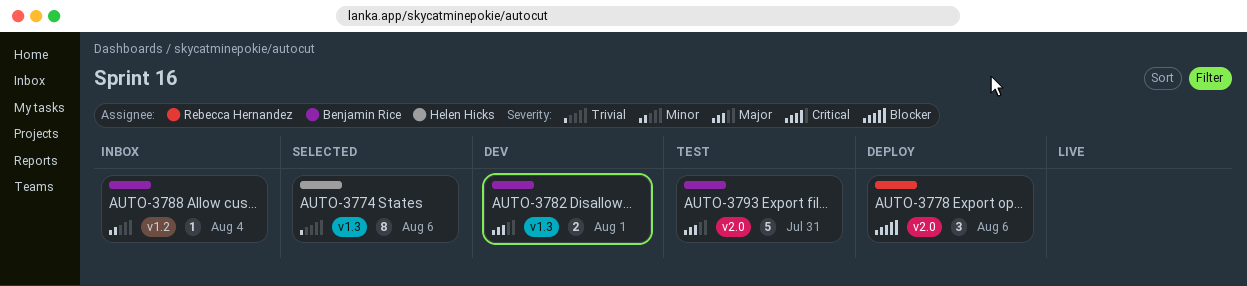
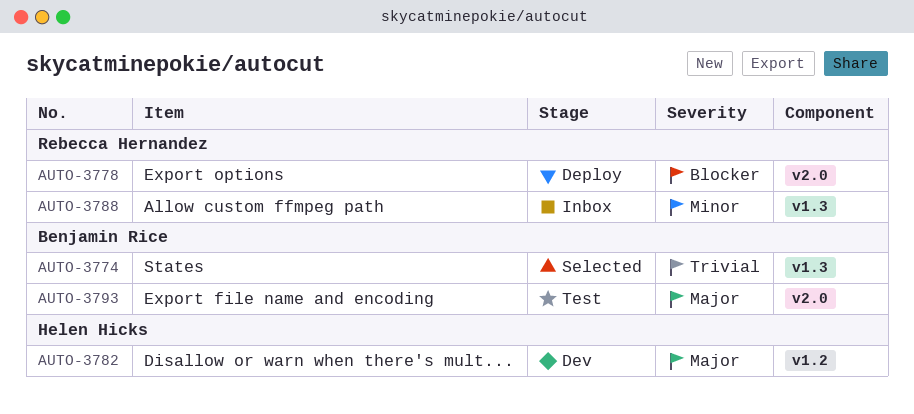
AUTO-3774, owner: Helen Hicks -> Benjamin Rice
AUTO-3782, owner: Benjamin Rice -> Helen Hicks
AUTO-3782, label: v1.3 -> v1.2
AUTO-3788, owner: Benjamin Rice -> Rebecca Hernandez
AUTO-3788, label: v1.2 -> v1.3

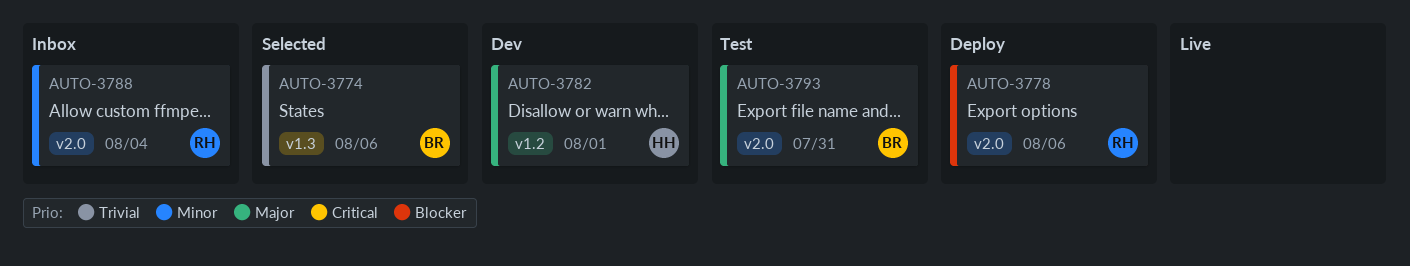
AUTO-3788, label: v1.3 -> v2.0

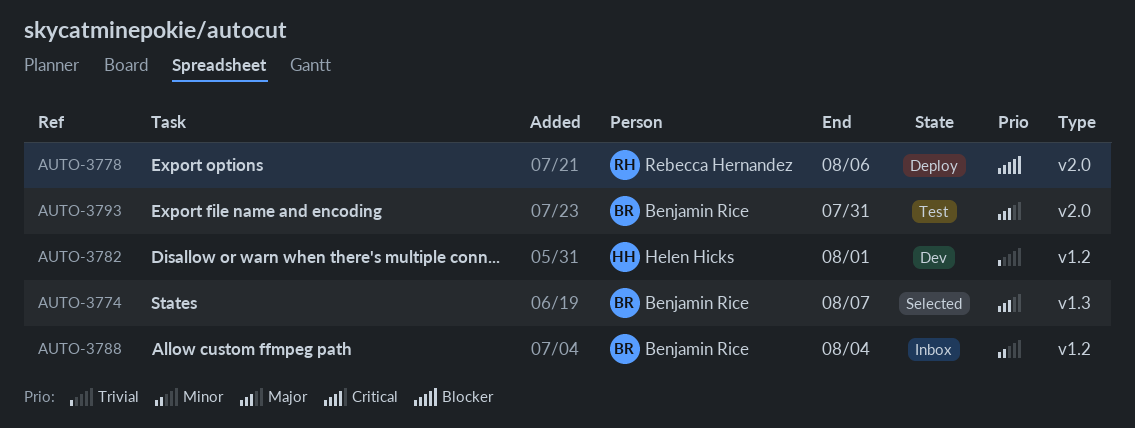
AUTO-3774, priority: Trivial -> Major
AUTO-3774, due: Aug 6 -> Aug 7
AUTO-3782, priority: Major -> Trivial
AUTO-3788, owner: Rebecca Hernandez -> Benjamin Rice
AUTO-3788, label: v2.0 -> v1.2

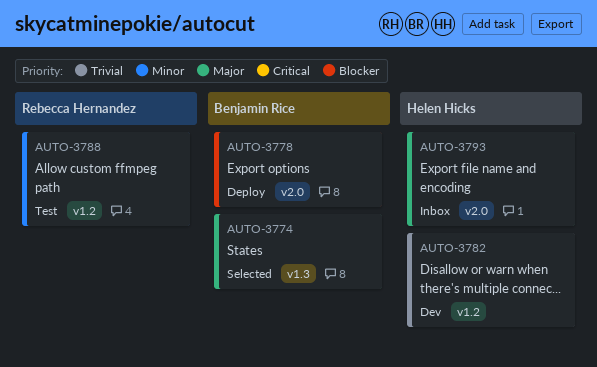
AUTO-3778, owner: Rebecca Hernandez -> Benjamin Rice
AUTO-3788, status: Inbox -> Test
AUTO-3788, owner: Benjamin Rice -> Rebecca Hernandez
AUTO-3793, status: Test -> Inbox
AUTO-3793, owner: Benjamin Rice -> Helen Hicks

